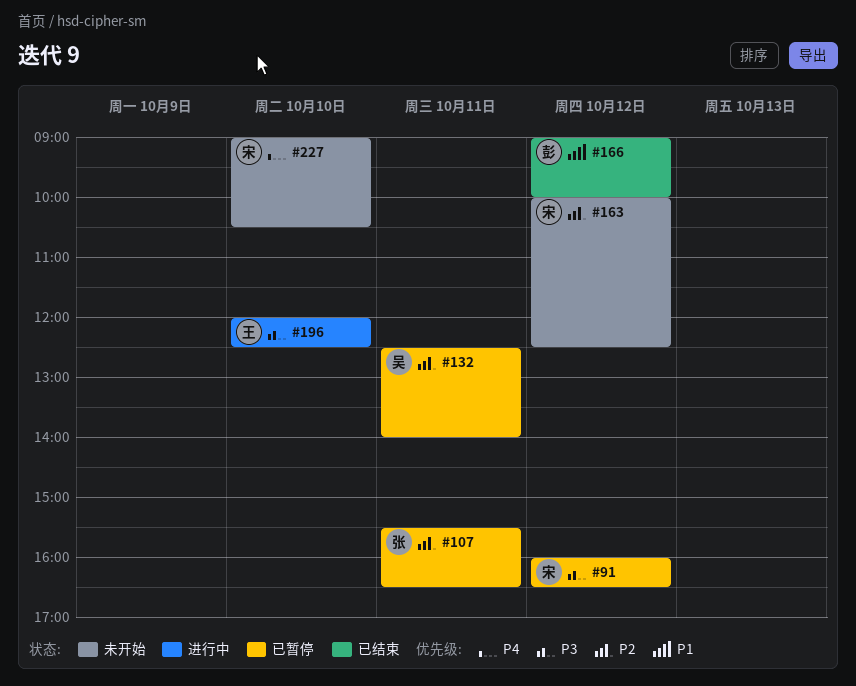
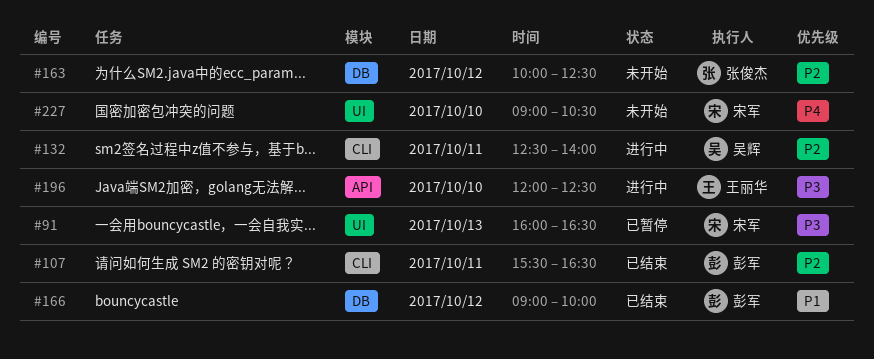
#91, day: Oct 12 -> Oct 13
#107, status: 已暂停 -> 已结束
#107, owner: 张俊杰 -> 彭军
#132, status: 已暂停 -> 进行中
#163, owner: 宋军 -> 张俊杰

